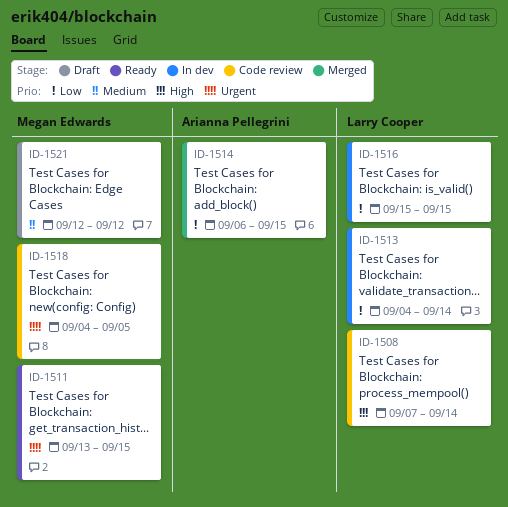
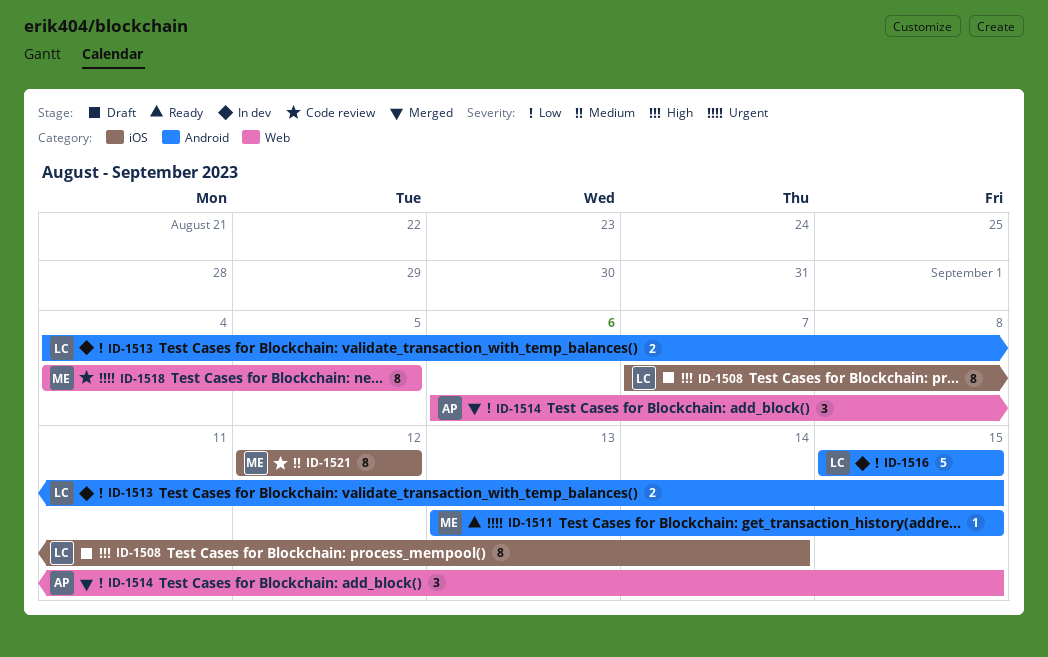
ID-1508, status: Code review -> Draft
ID-1513, due: Sep 14 -> Sep 15
ID-1521, status: Draft -> Code review

